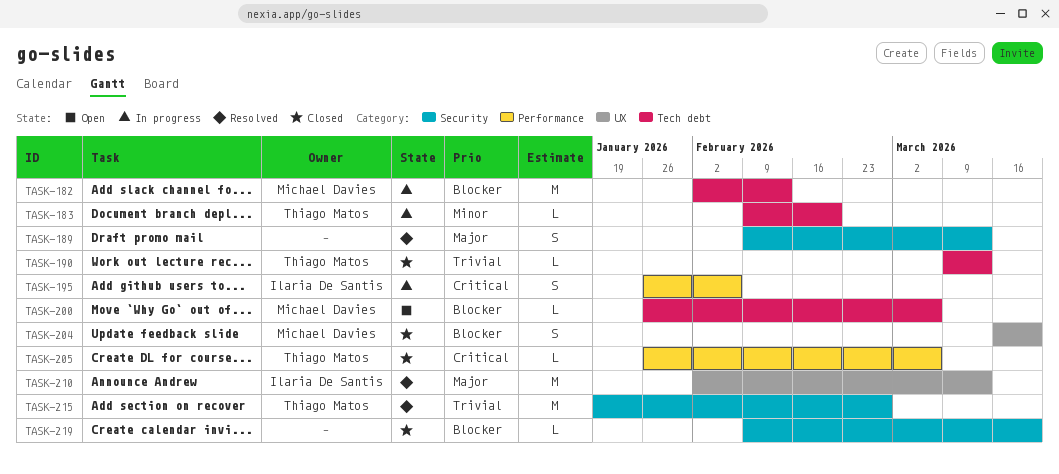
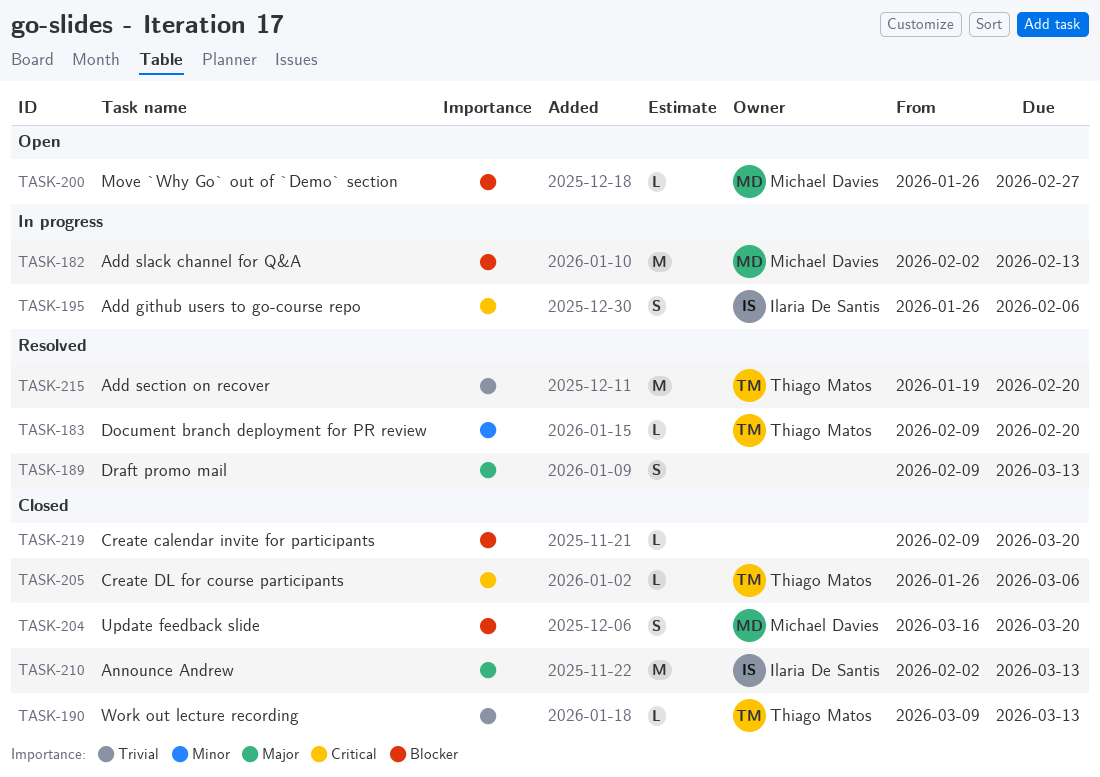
TASK-183, status: In progress -> Resolved
TASK-200, due: Mar 6 -> Feb 27
TASK-210, status: Resolved -> Closed
TASK-215, due: Feb 27 -> Feb 20

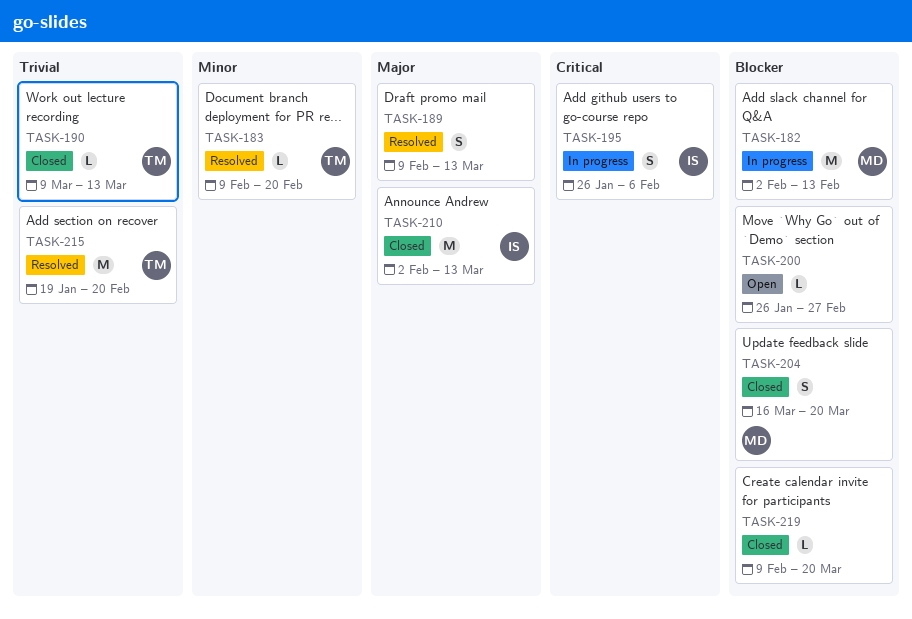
TASK-200, owner: Michael Davies -> none
TASK-205: present -> none

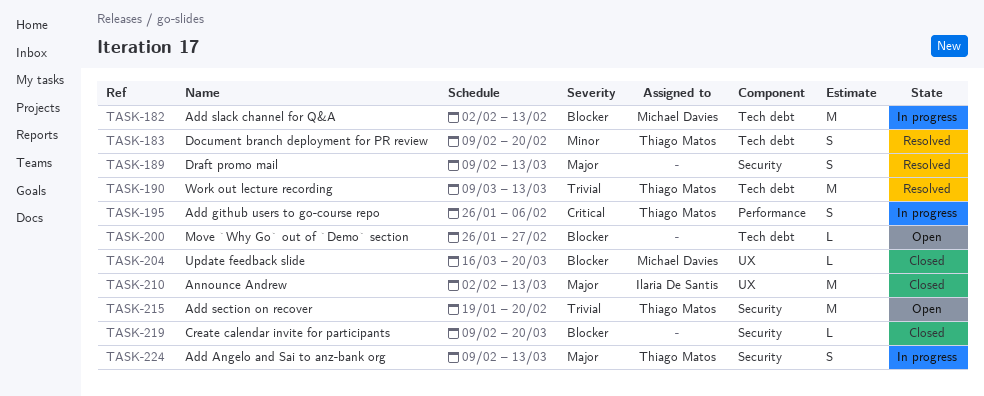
TASK-183, estimate: L -> S
TASK-190, status: Closed -> Resolved
TASK-190, estimate: L -> M
TASK-195, owner: Ilaria De Santis -> Thiago Matos
TASK-204, estimate: S -> L
TASK-215, status: Resolved -> Open
TASK-224: none -> present

